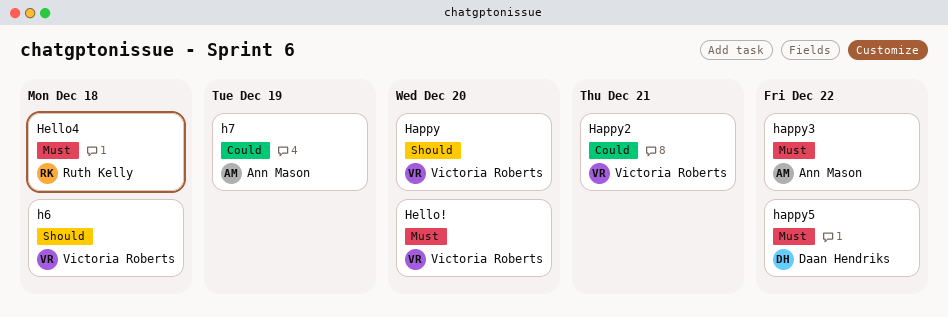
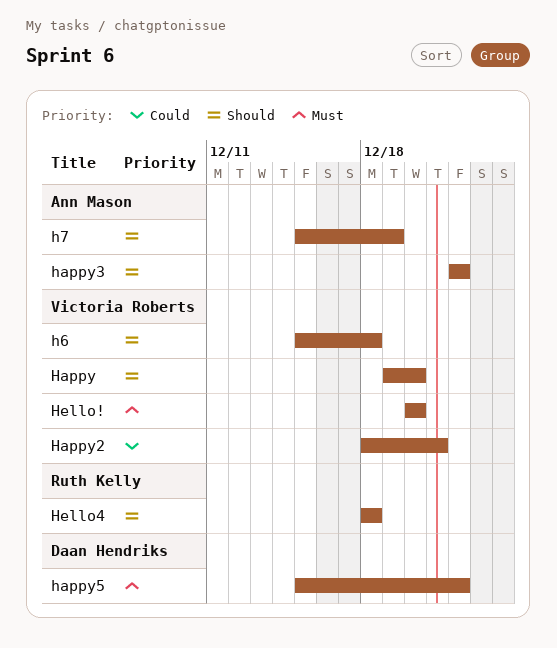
h7, priority: Could -> Should
happy3, priority: Must -> Should
Hello4, priority: Must -> Should

